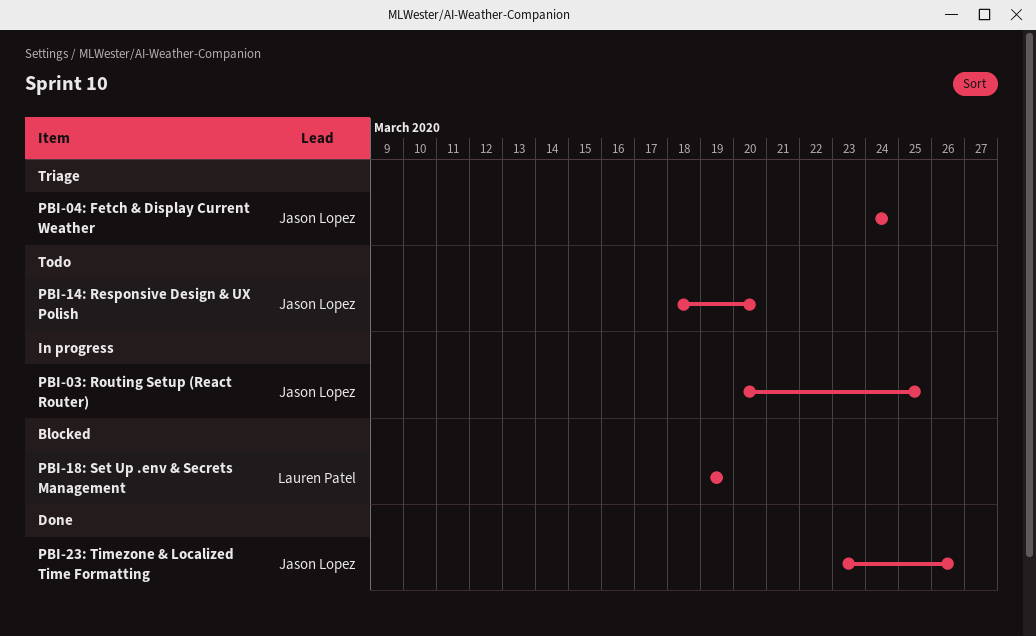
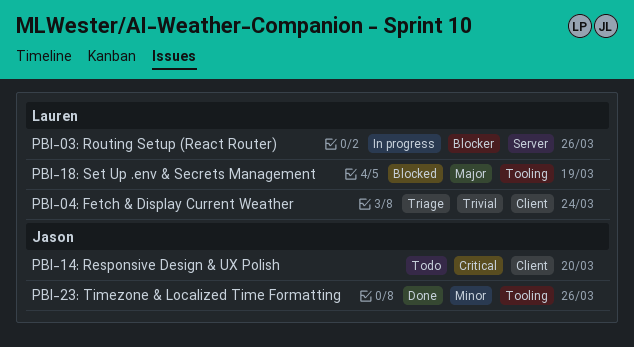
PBI-03: Routing Setup (React Router), owner: Jason Lopez -> Lauren Patel
PBI-03: Routing Setup (React Router), due: Mar 25 -> Mar 26
PBI-04: Fetch & Display Current Weather, owner: Jason Lopez -> Lauren Patel

